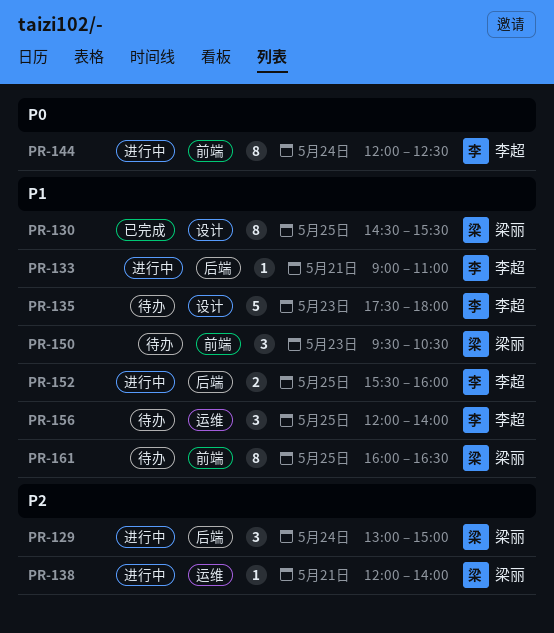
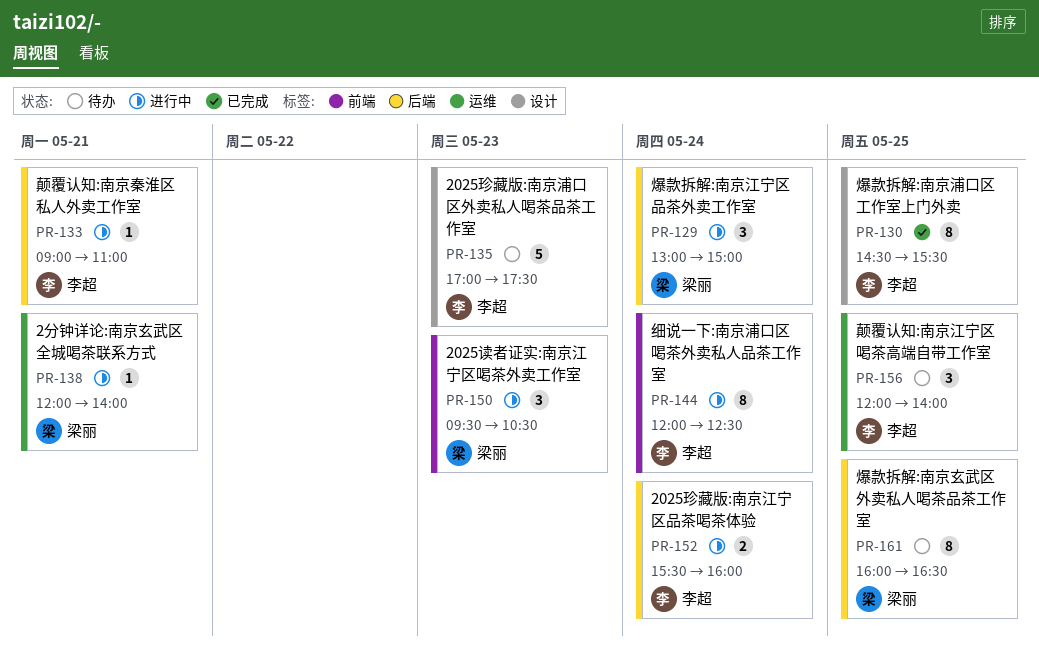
PR-130, owner: 梁丽 -> 李超
PR-135, begins: 17:30 -> 17:00
PR-135, ends: 18:00 -> 17:30
PR-150, status: 待办 -> 进行中
PR-152, day: May 25 -> May 24
PR-161, label: 前端 -> 后端

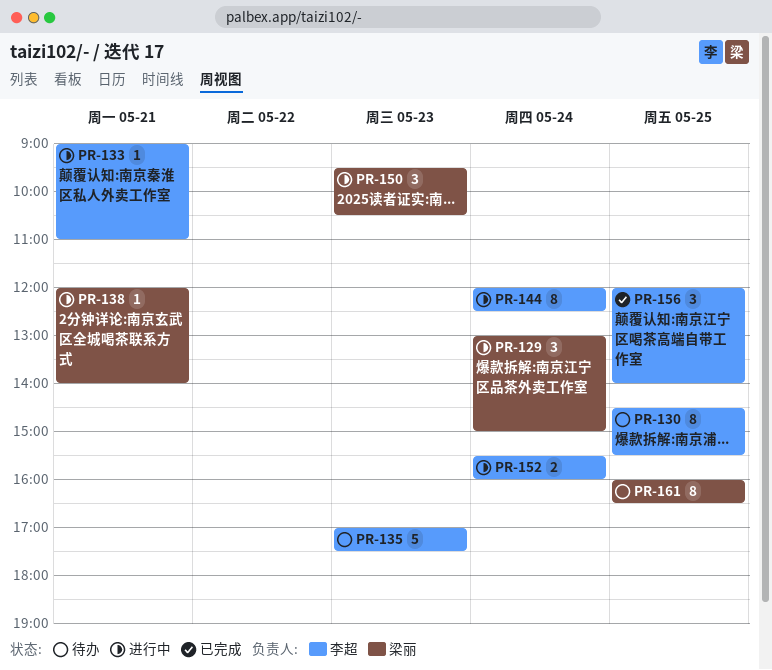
PR-130, status: 已完成 -> 待办
PR-156, status: 待办 -> 已完成

